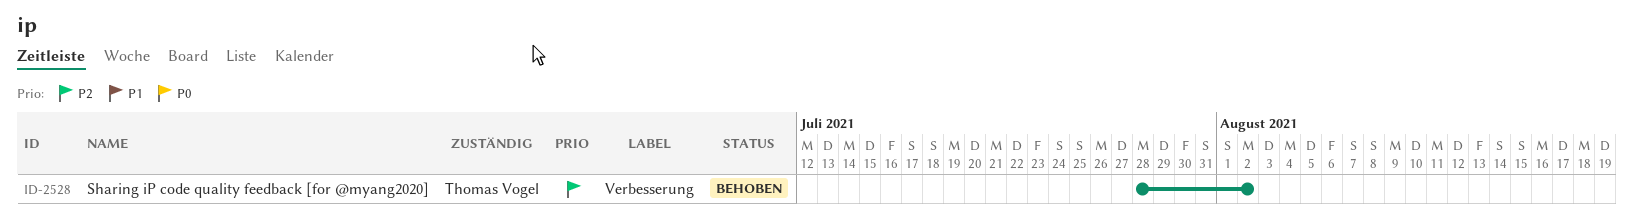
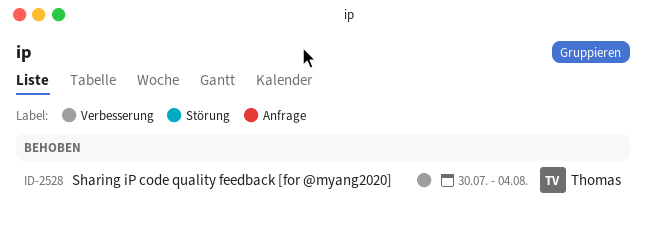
ID-2528, start: Jul 28 -> Jul 30
ID-2528, due: Aug 2 -> Aug 4

